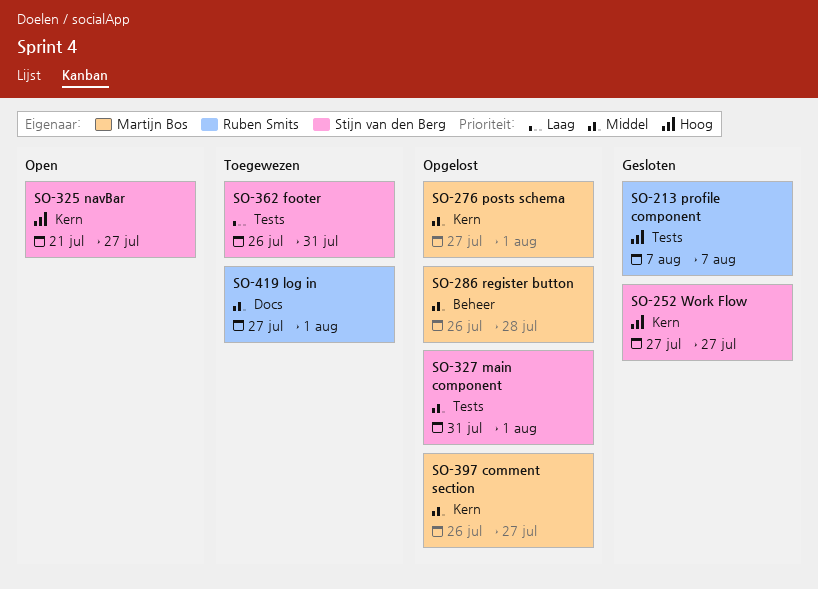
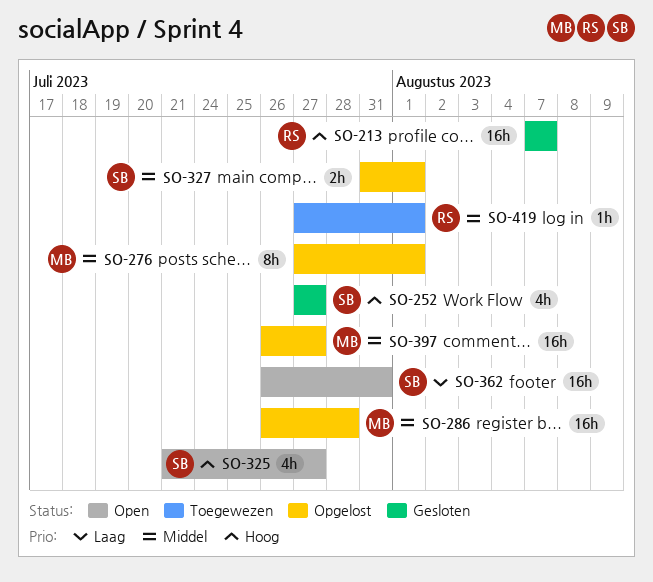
SO-362, status: Toegewezen -> Open

